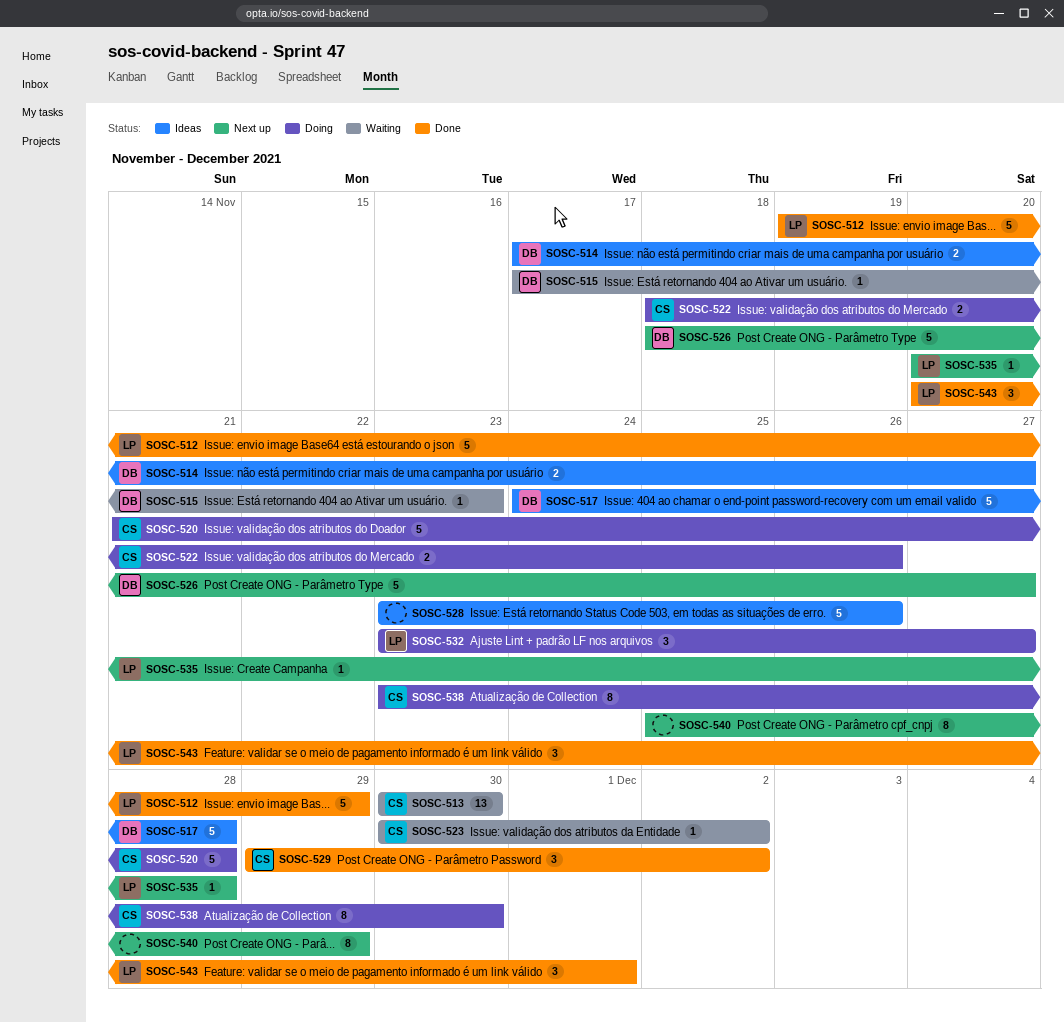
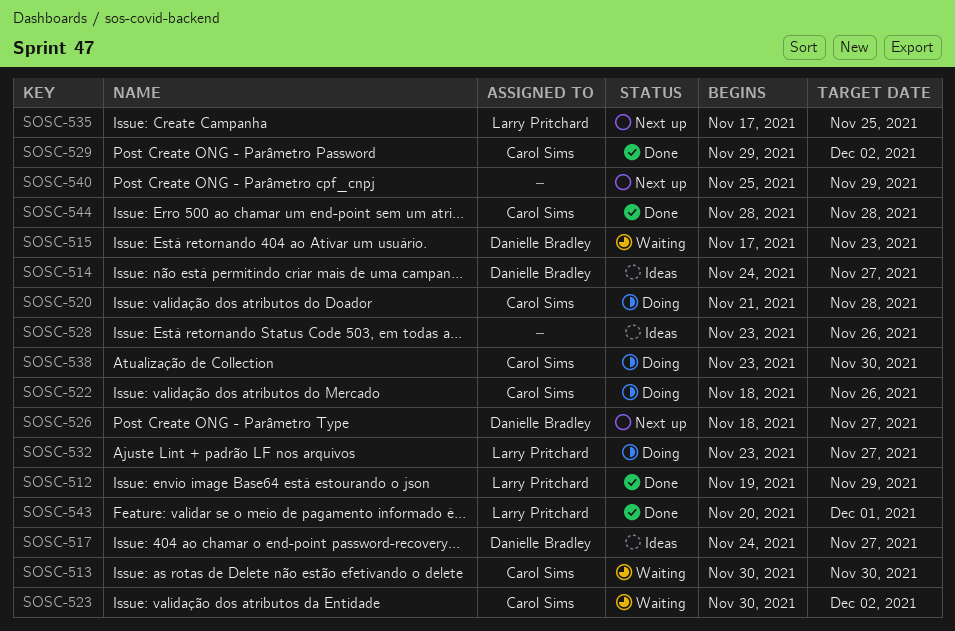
SOSC-514, start: Nov 17 -> Nov 24
SOSC-517, due: Nov 28 -> Nov 27
SOSC-535, start: Nov 20 -> Nov 17
SOSC-535, due: Nov 28 -> Nov 25
SOSC-544: none -> present

